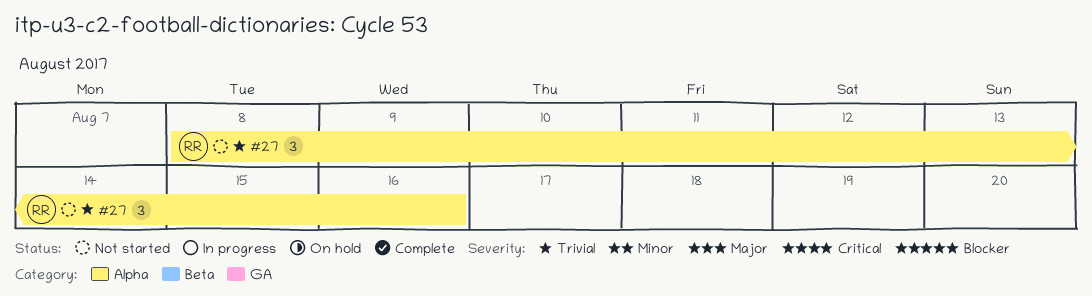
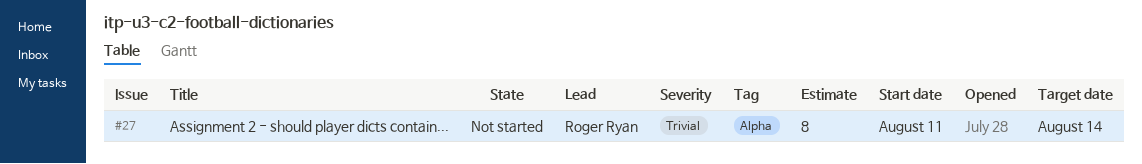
#27, estimate: 3 -> 8
#27, start: Aug 8 -> Aug 11
#27, due: Aug 16 -> Aug 14

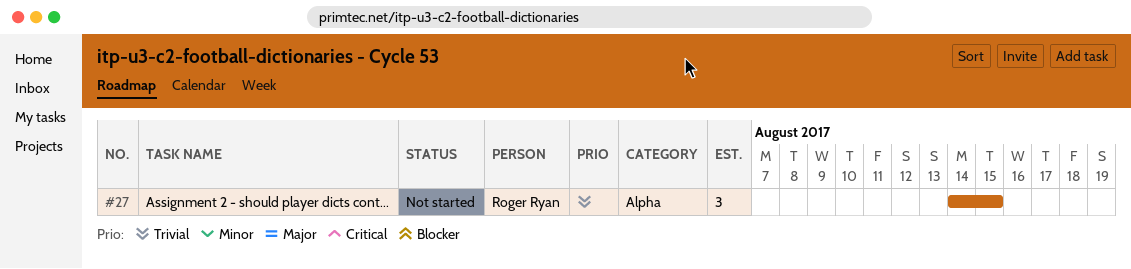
#27, estimate: 8 -> 3
#27, start: Aug 11 -> Aug 14
#27, due: Aug 14 -> Aug 15

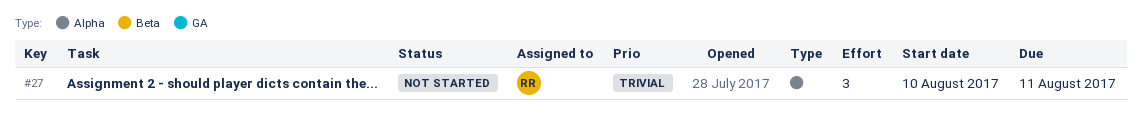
#27, start: Aug 14 -> Aug 10
#27, due: Aug 15 -> Aug 11

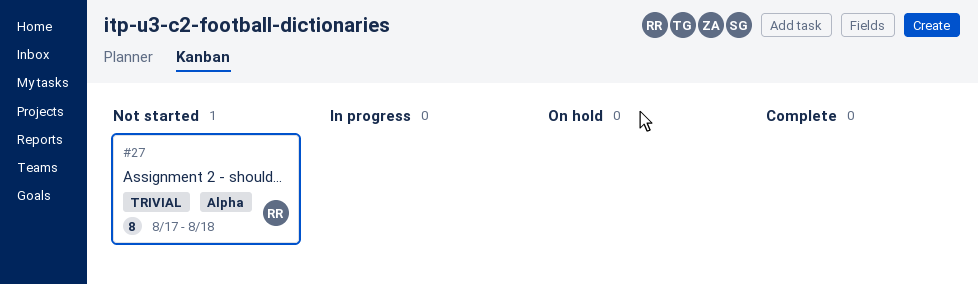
#27, estimate: 3 -> 8
#27, start: Aug 10 -> Aug 17
#27, due: Aug 11 -> Aug 18

